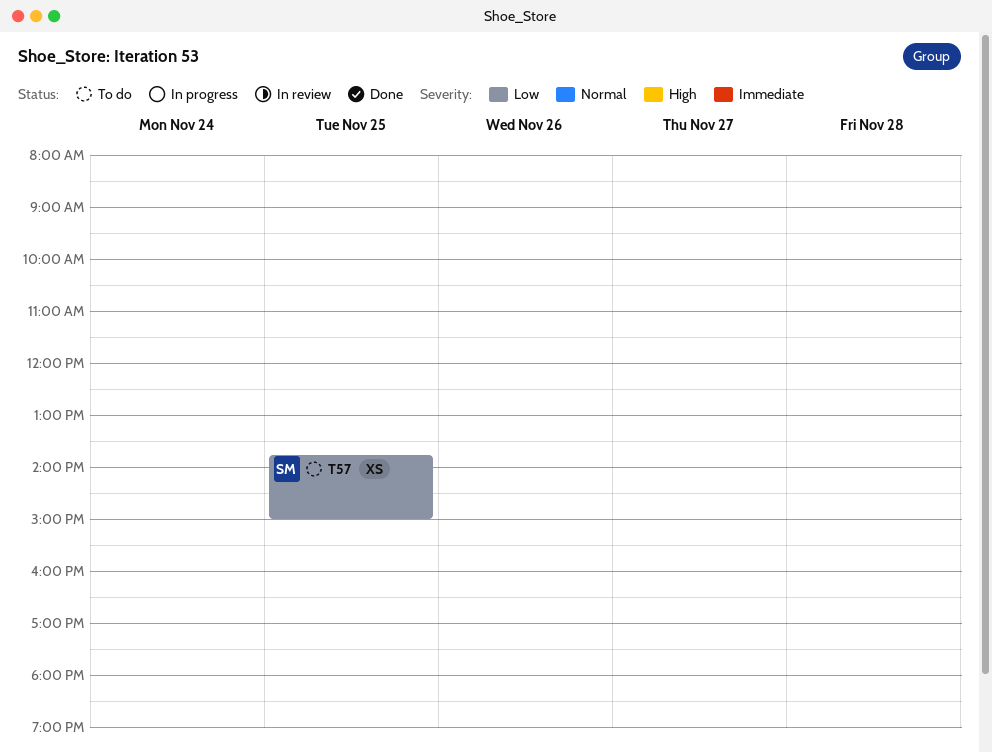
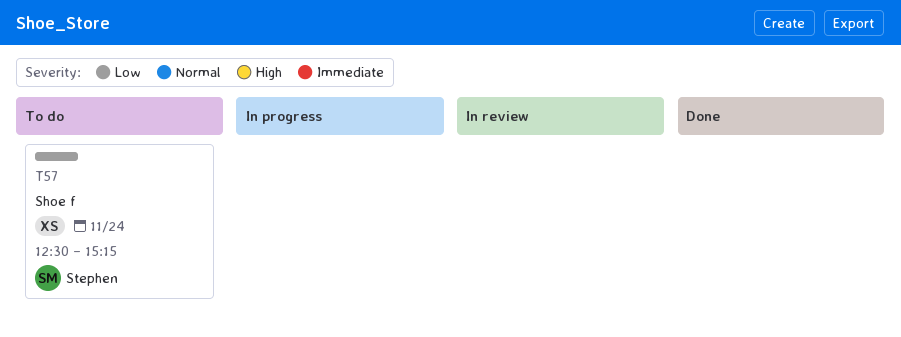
T57, day: Nov 25 -> Nov 24
T57, begins: 13:45 -> 12:30
T57, ends: 15:00 -> 15:15

